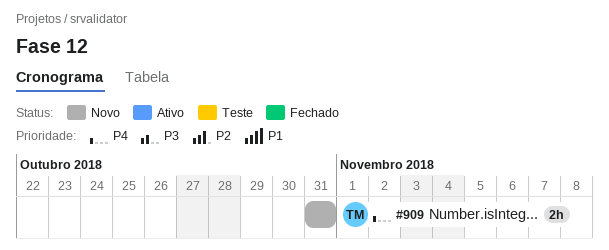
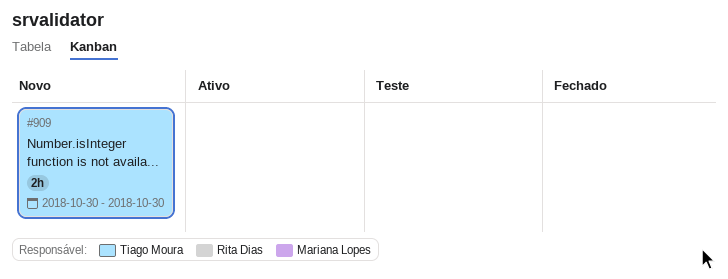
#909, start: Oct 31 -> Oct 30
#909, due: Oct 31 -> Oct 30

